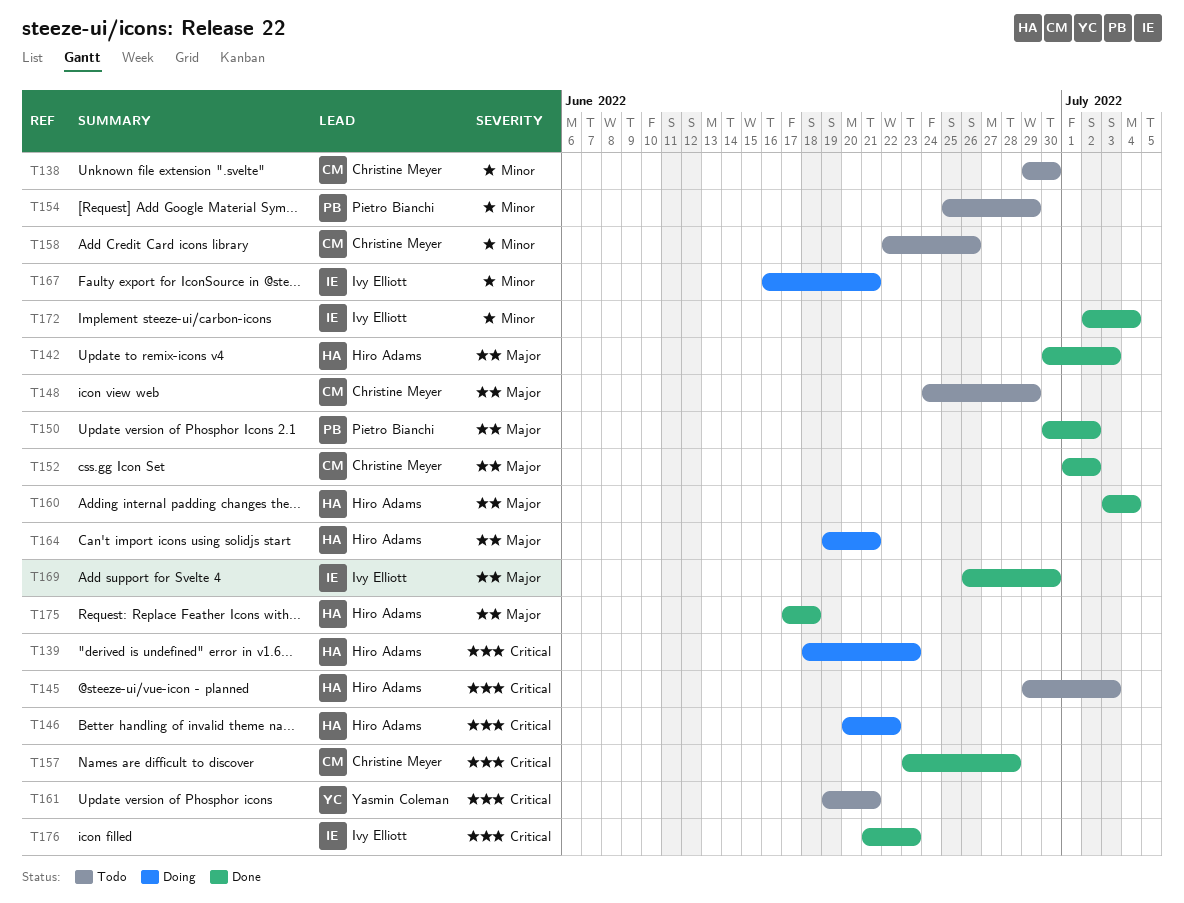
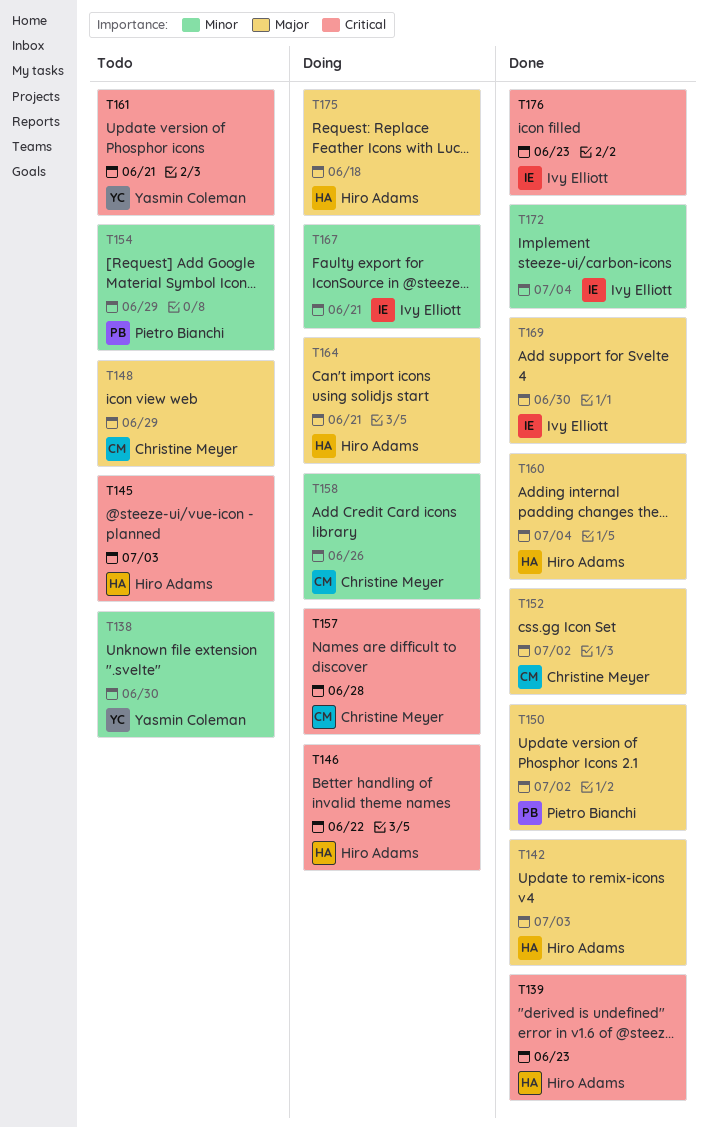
T138, owner: Christine Meyer -> Yasmin Coleman
T139, status: Doing -> Done
T157, status: Done -> Doing
T158, status: Todo -> Doing
T175, status: Done -> Doing

